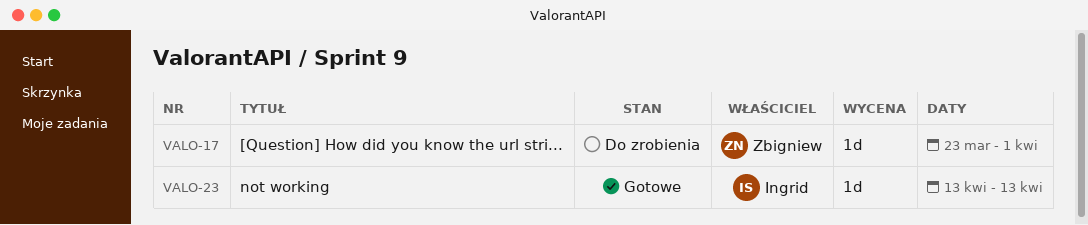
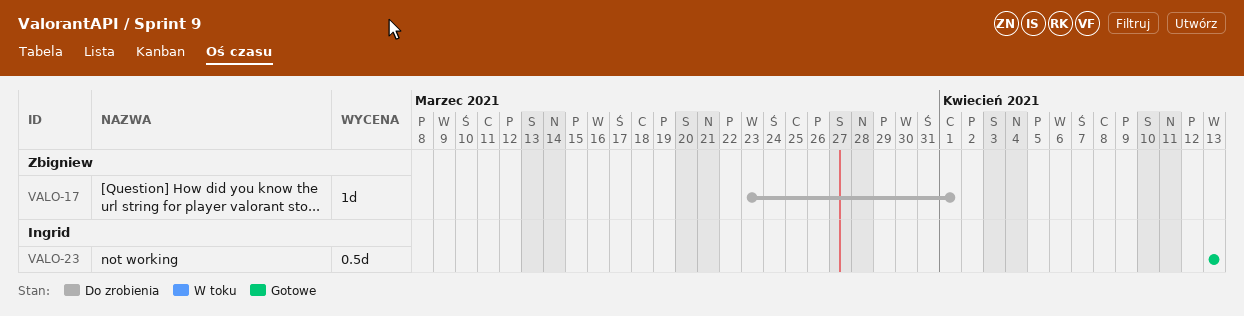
VALO-23, estimate: 1d -> 0.5d

